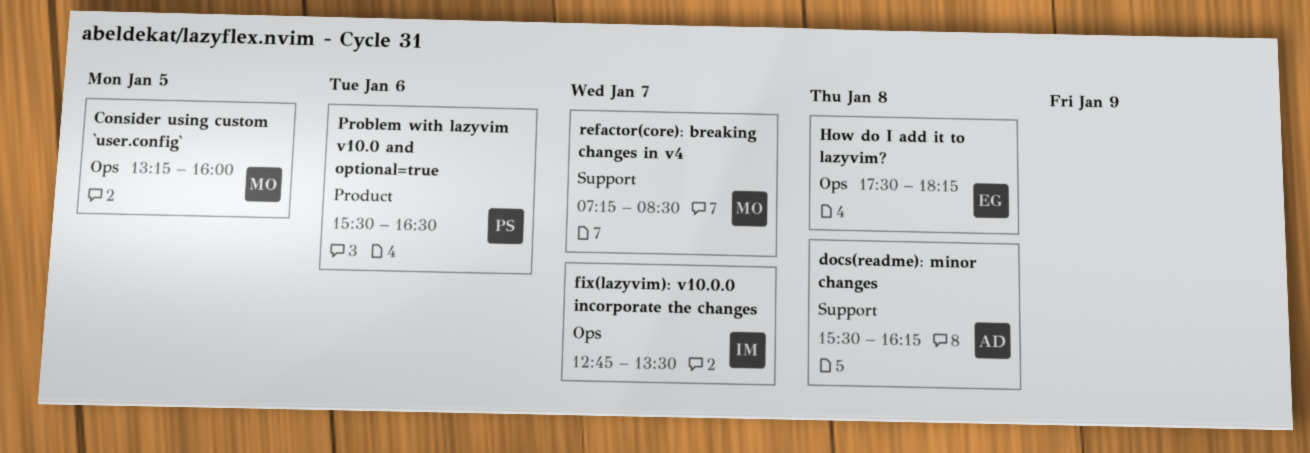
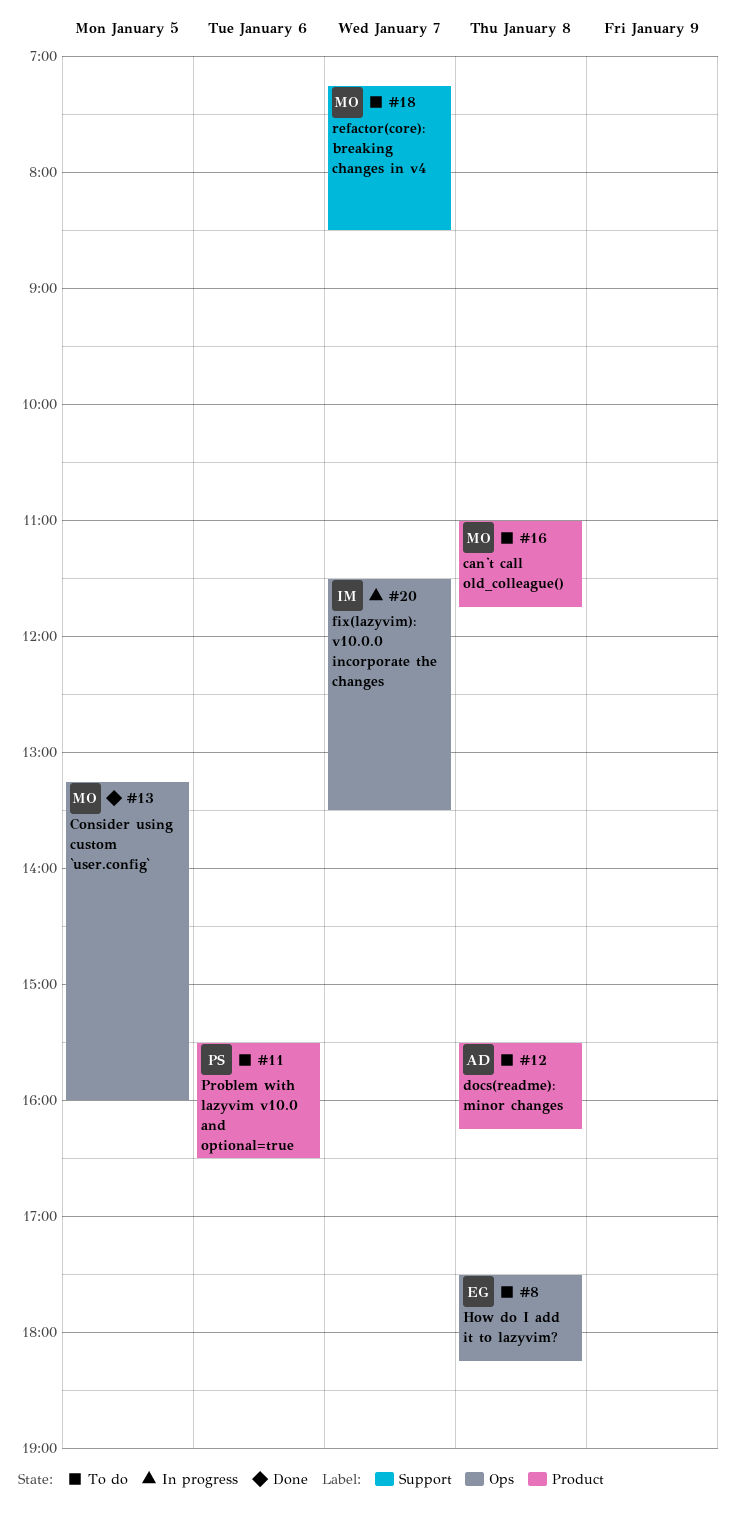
can't call old_colleague(): none -> present
docs(readme): minor changes, label: Support -> Product
fix(lazyvim): v10.0.0 incorporate the changes, begins: 12:45 -> 11:30

